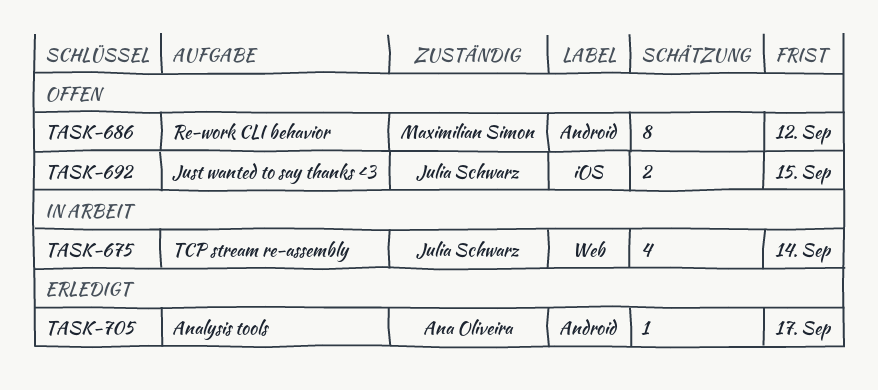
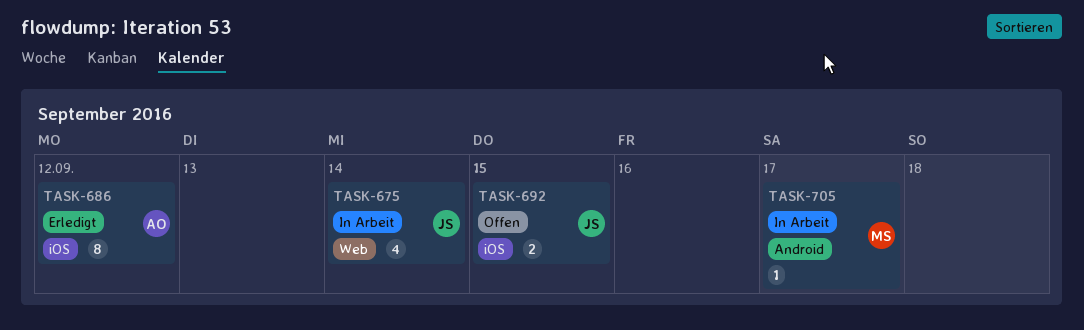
TASK-686, status: Offen -> Erledigt
TASK-686, owner: Maximilian Simon -> Ana Oliveira
TASK-686, label: Android -> iOS
TASK-705, status: Erledigt -> In Arbeit
TASK-705, owner: Ana Oliveira -> Maximilian Simon

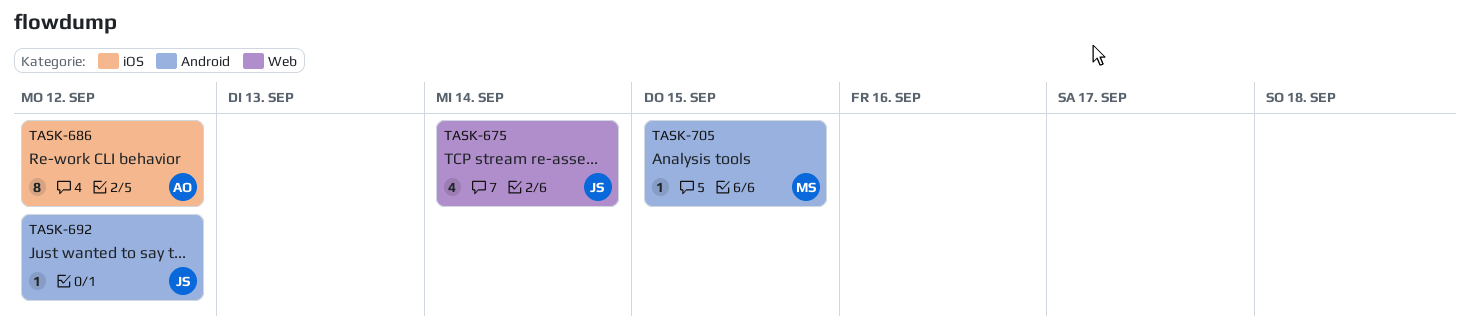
TASK-692, label: iOS -> Android
TASK-692, estimate: 2 -> 1
TASK-692, due: Sep 15 -> Sep 12
TASK-705, due: Sep 17 -> Sep 15

